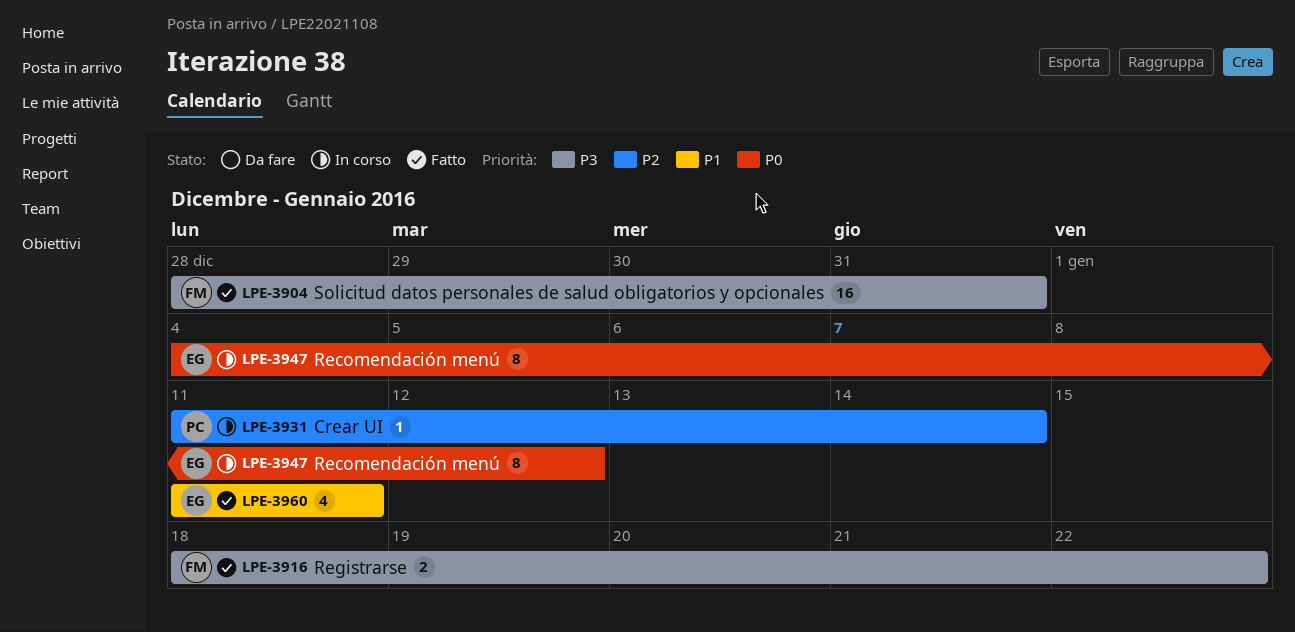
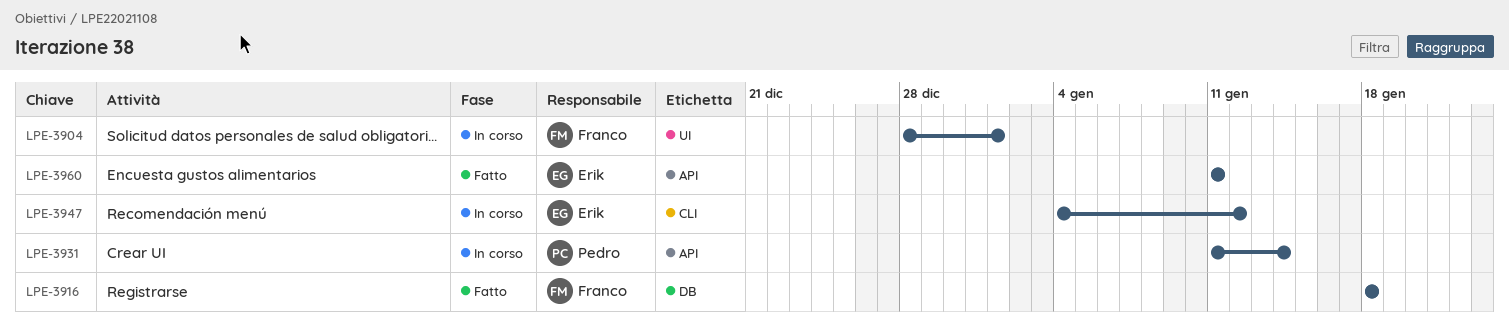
LPE-3904, status: Fatto -> In corso
LPE-3904, due: Dec 31 -> Jan 1
LPE-3916, due: Jan 22 -> Jan 18

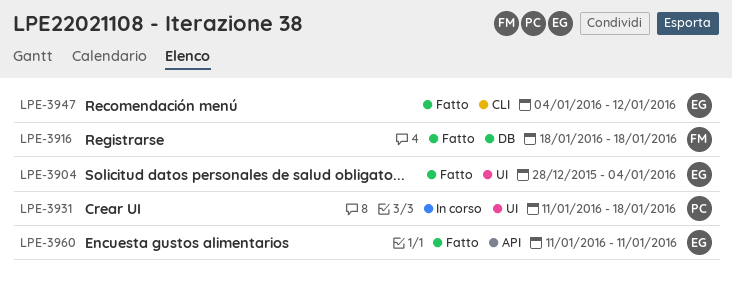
LPE-3904, status: In corso -> Fatto
LPE-3904, owner: Franco -> Erik
LPE-3904, due: Jan 1 -> Jan 4
LPE-3931, label: API -> UI
LPE-3931, due: Jan 14 -> Jan 18
LPE-3947, status: In corso -> Fatto

